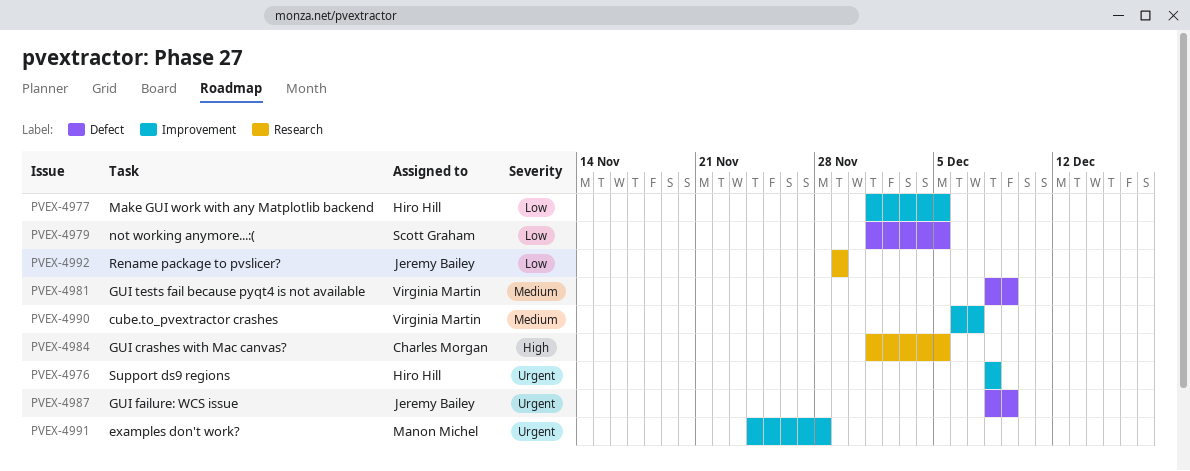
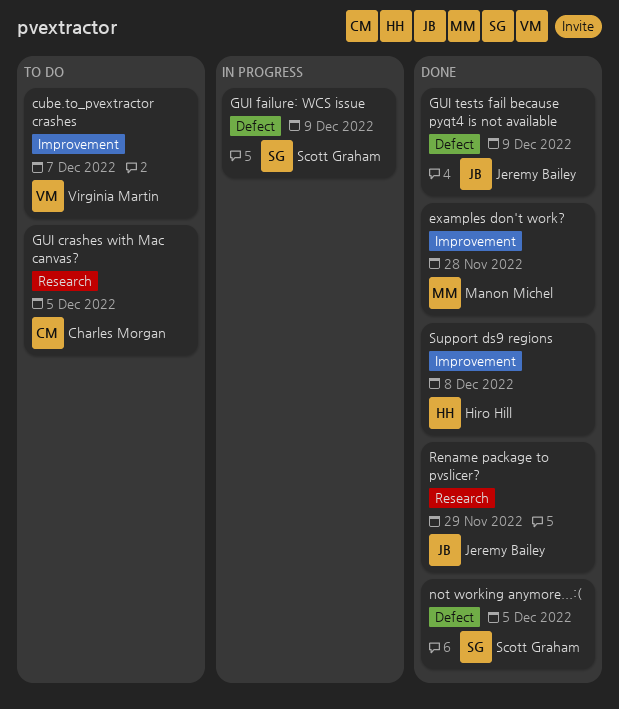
GUI failure: WCS issue, owner: Jeremy Bailey -> Scott Graham
GUI tests fail because pyqt4 is not available, owner: Virginia Martin -> Jeremy Bailey
Make GUI work with any Matplotlib backend: present -> none

